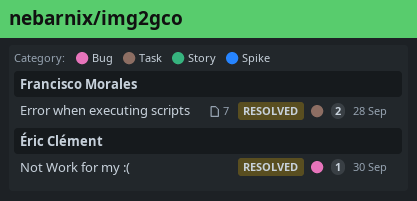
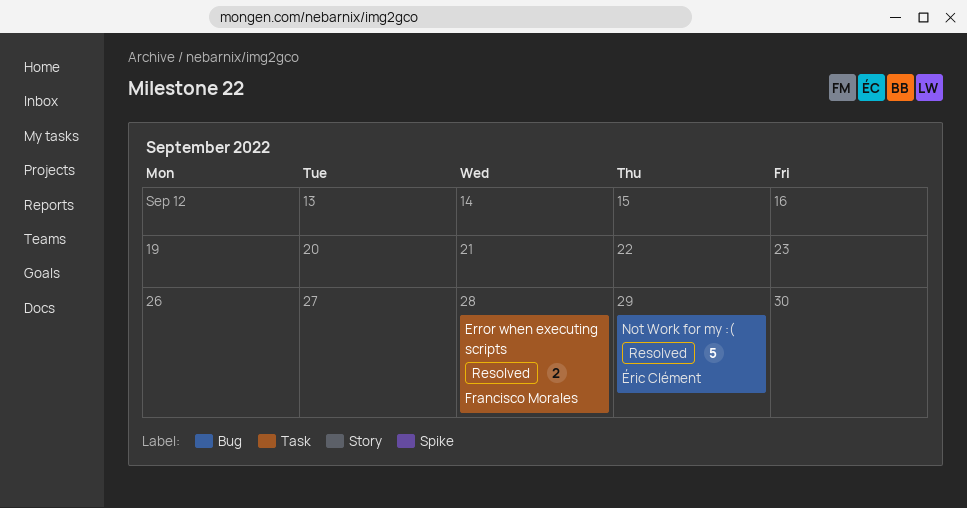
Not Work for my :(, estimate: 1 -> 5
Not Work for my :(, due: Sep 30 -> Sep 29

